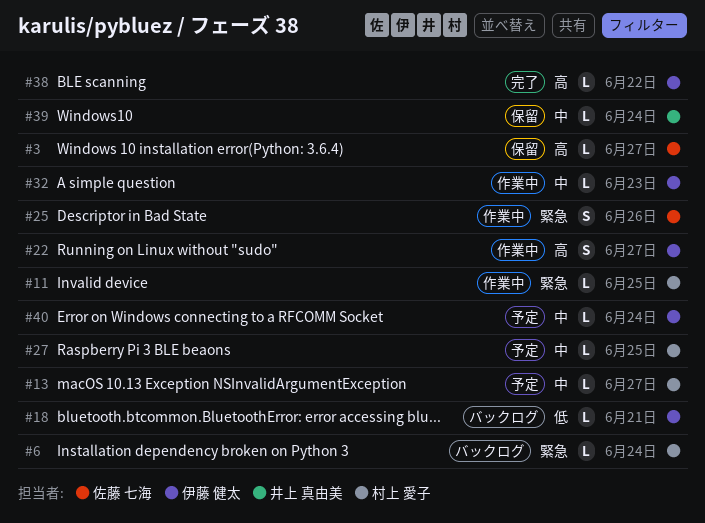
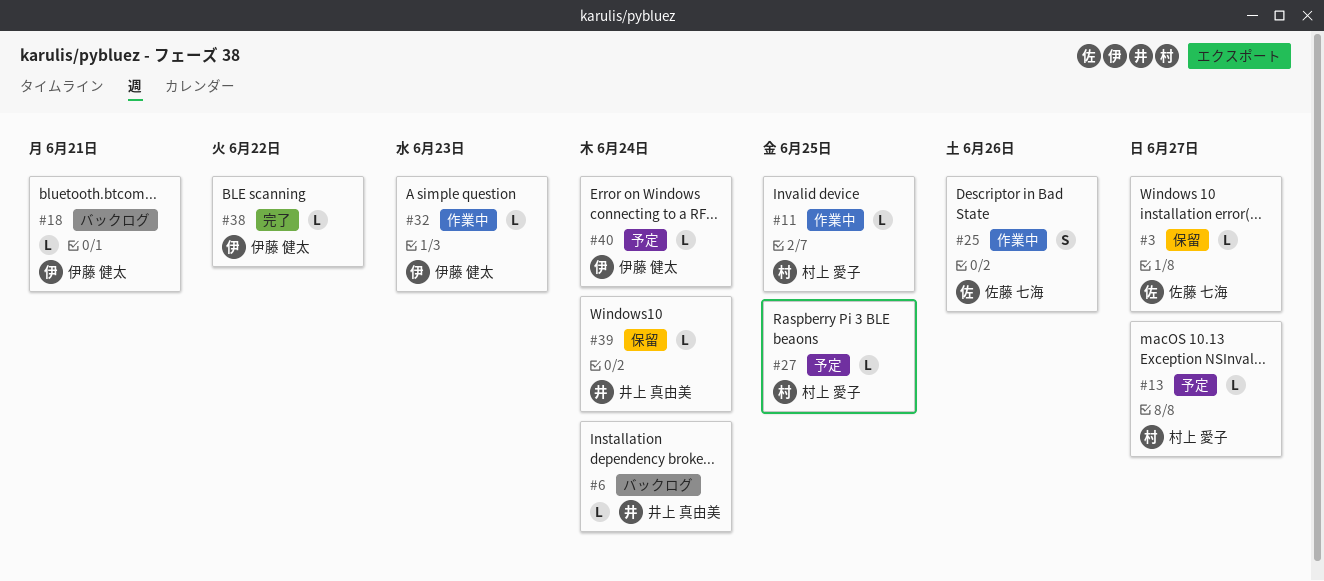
#6, owner: 村上 愛子 -> 井上 真由美
#22: present -> none

